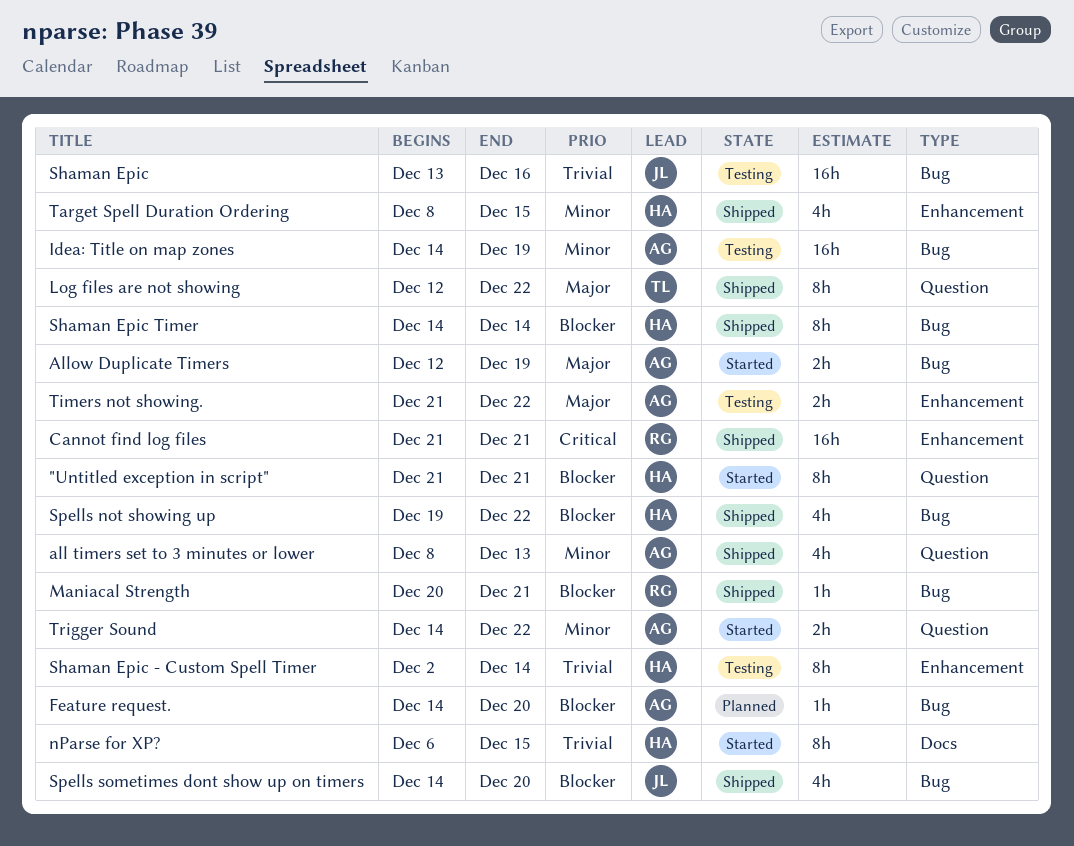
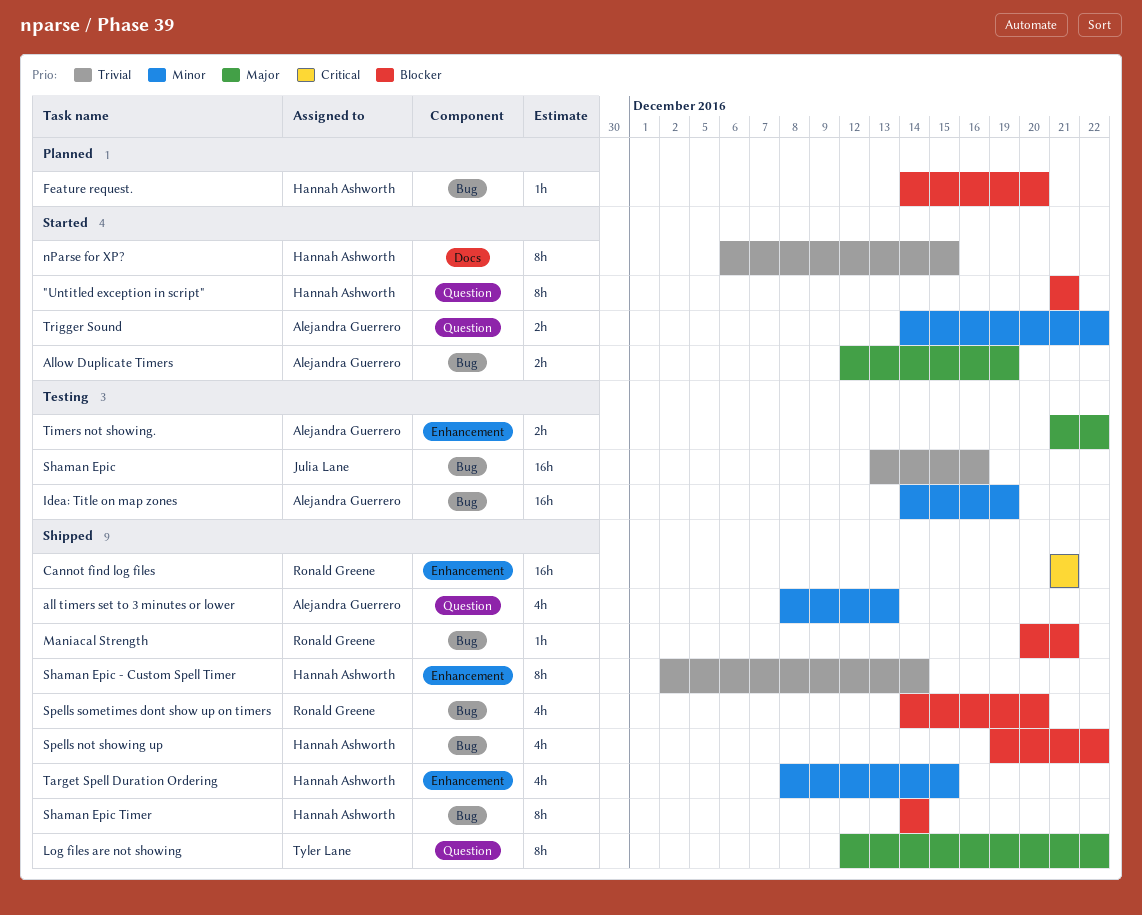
Feature request., owner: Alejandra Guerrero -> Hannah Ashworth
Shaman Epic - Custom Spell Timer, status: Testing -> Shipped
Spells sometimes dont show up on timers, owner: Julia Lane -> Ronald Greene

